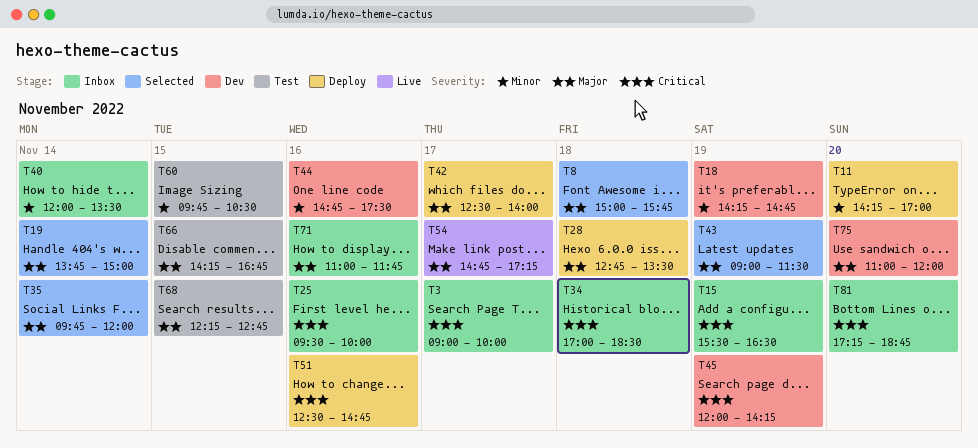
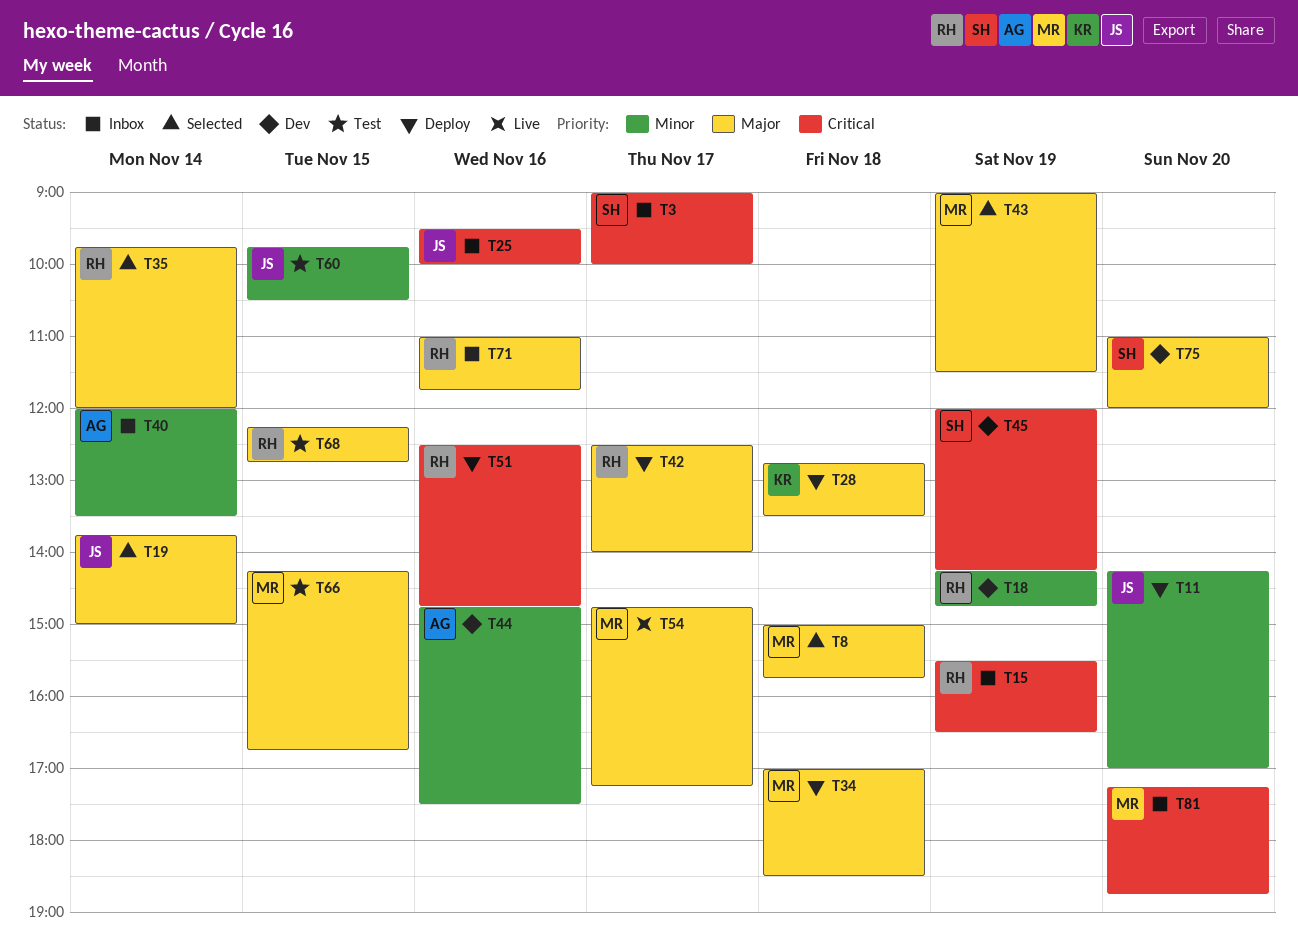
T34, status: Inbox -> Deploy
T34, priority: Critical -> Major

